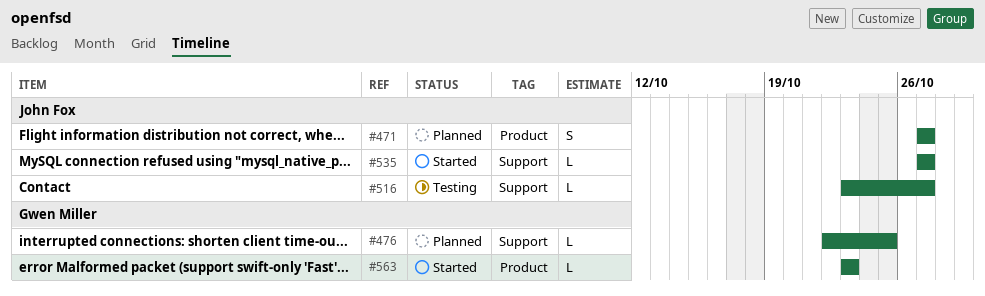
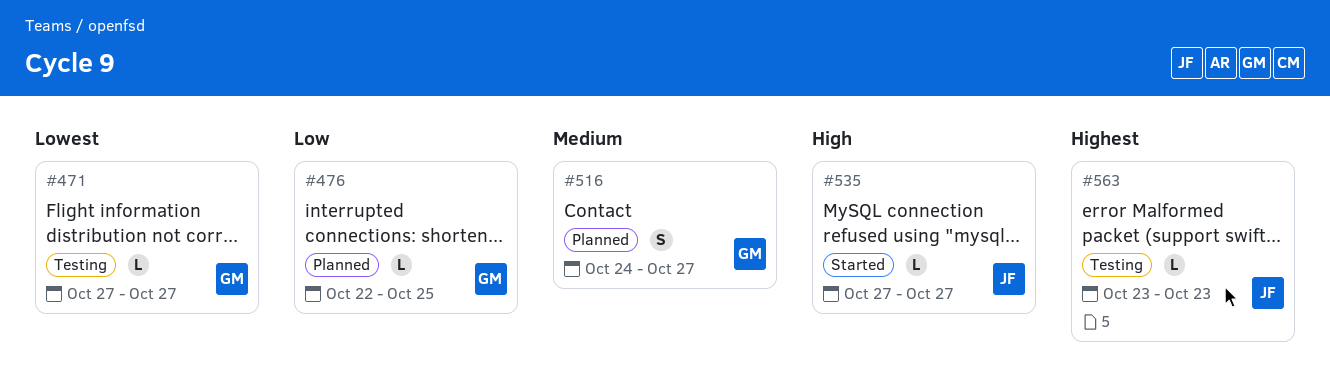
#471, status: Planned -> Testing
#471, owner: John Fox -> Gwen Miller
#471, estimate: S -> L
#516, status: Testing -> Planned
#516, owner: John Fox -> Gwen Miller
#516, estimate: L -> S
#516, start: Oct 23 -> Oct 24
#563, status: Started -> Testing
#563, owner: Gwen Miller -> John Fox

